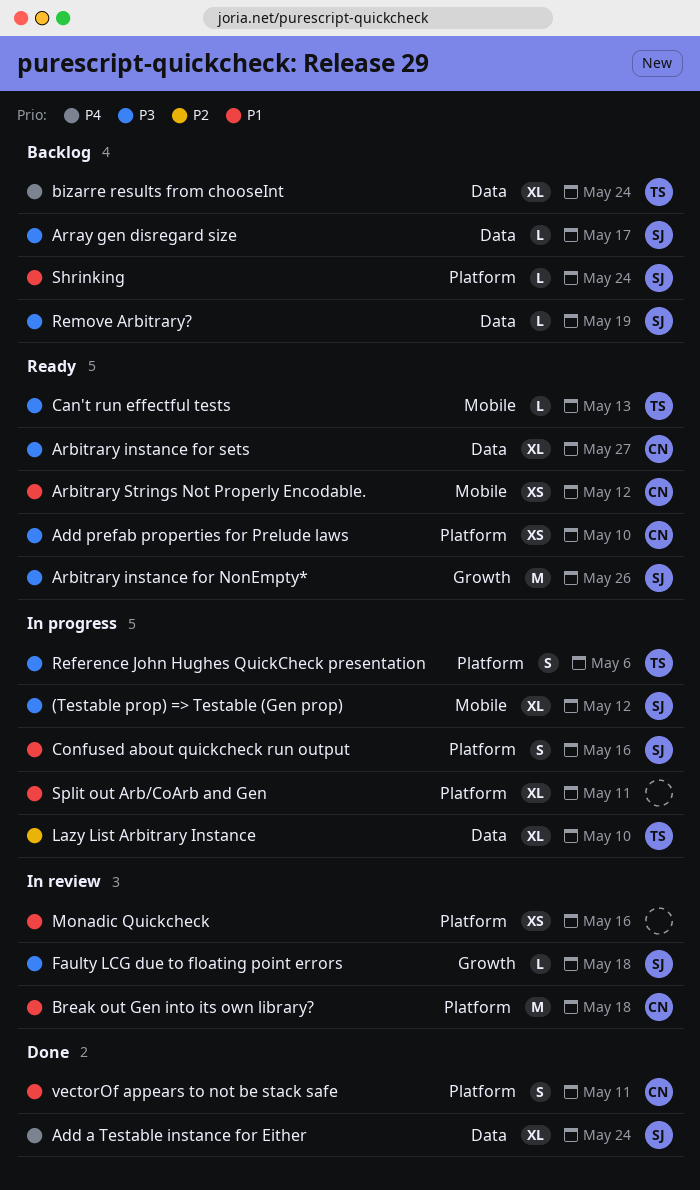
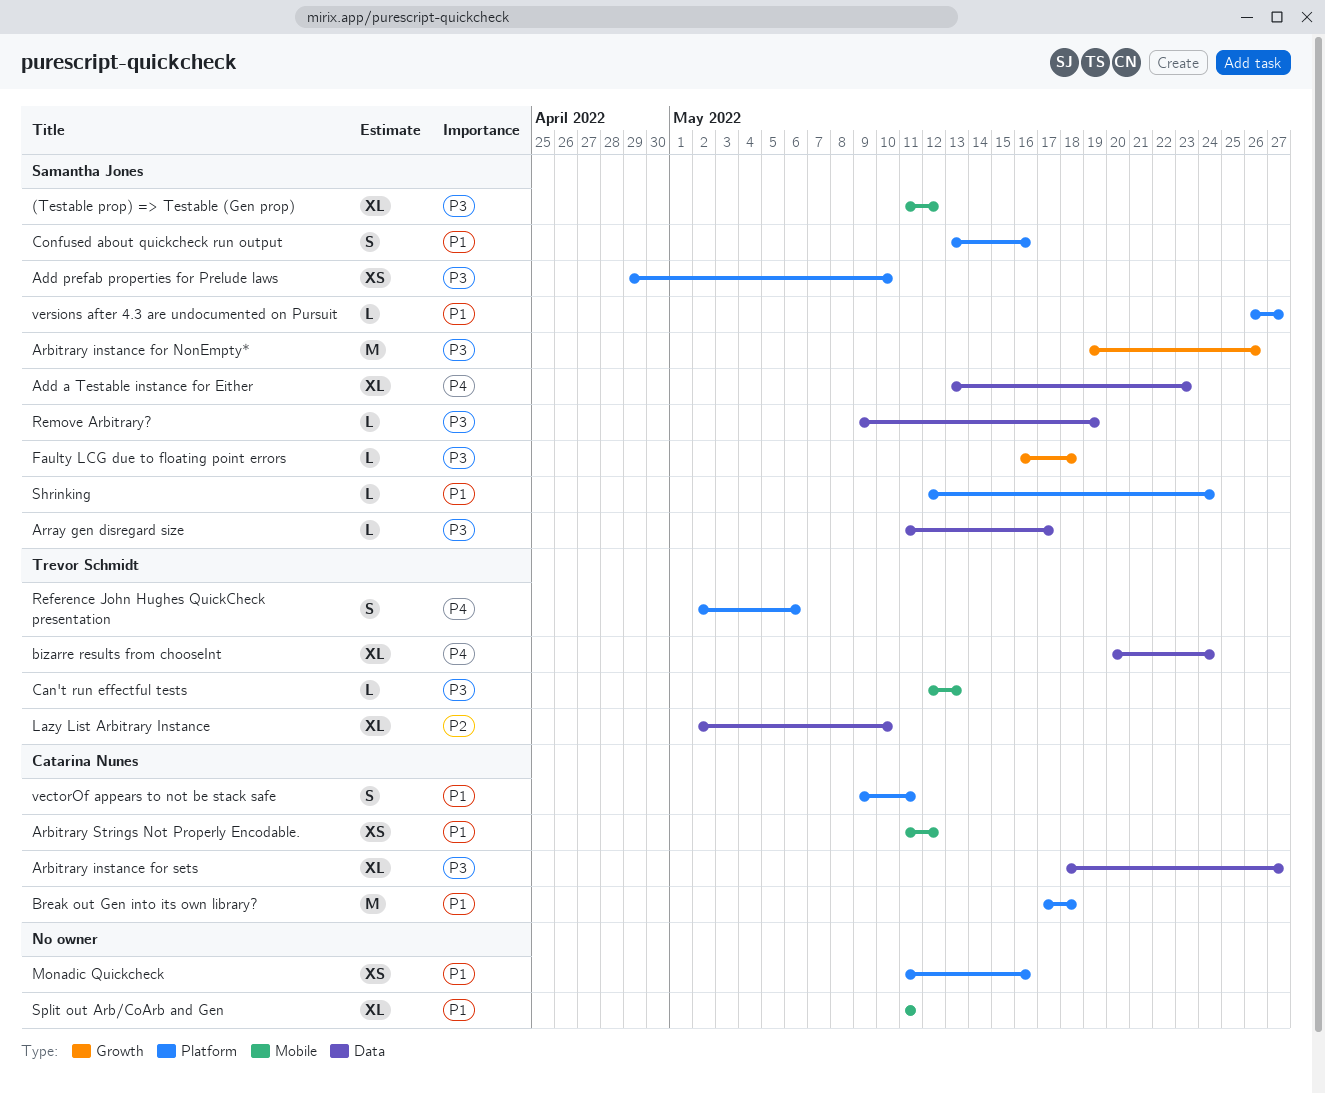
Add a Testable instance for Either, due: May 24 -> May 23
Add prefab properties for Prelude laws, owner: Catarina Nunes -> Samantha Jones
Reference John Hughes QuickCheck presentation, priority: P3 -> P4
Split out Arb/CoArb and Gen, label: Platform -> Mobile
versions after 4.3 are undocumented on Pursuit: none -> present

